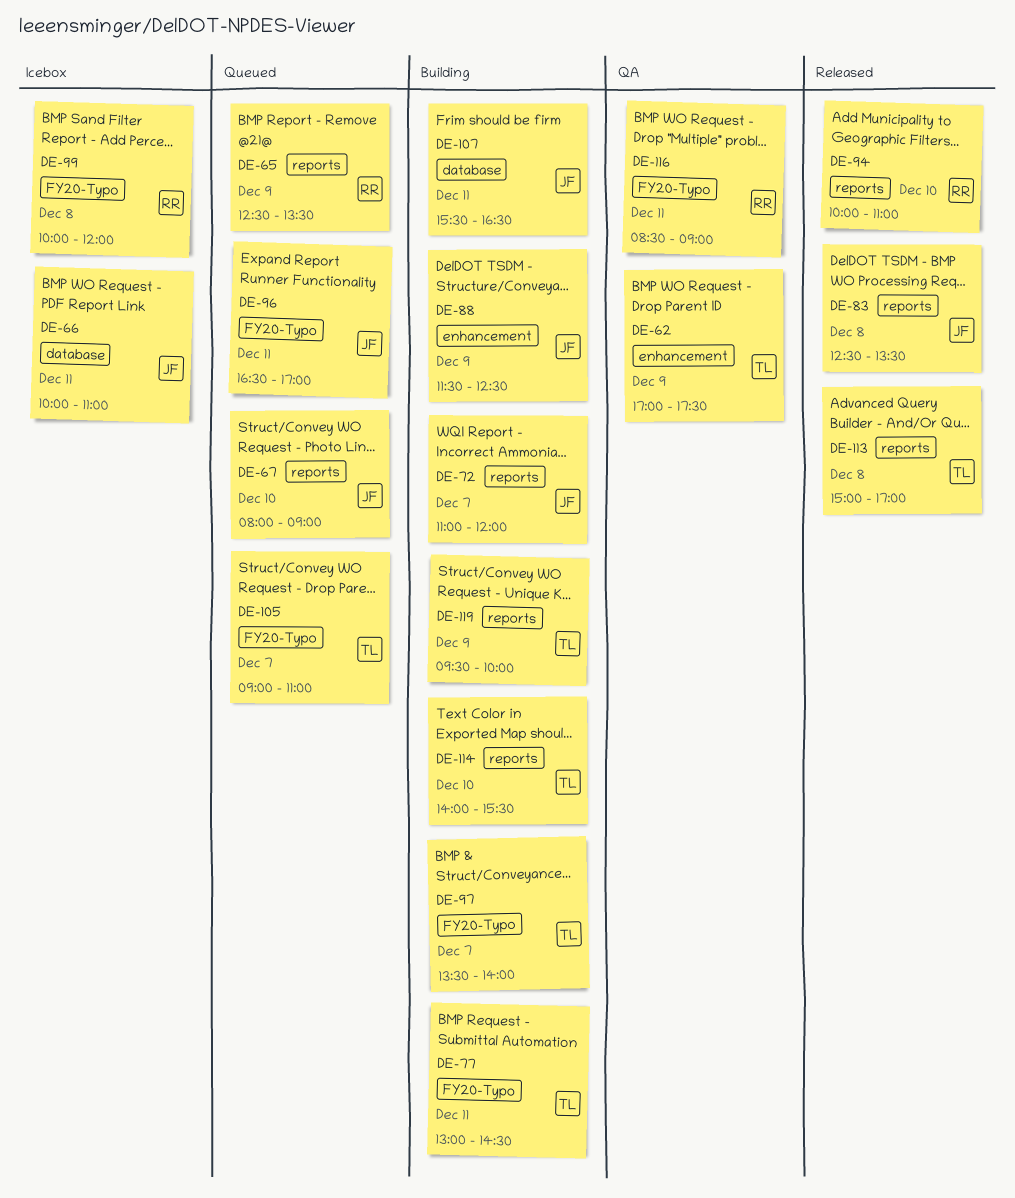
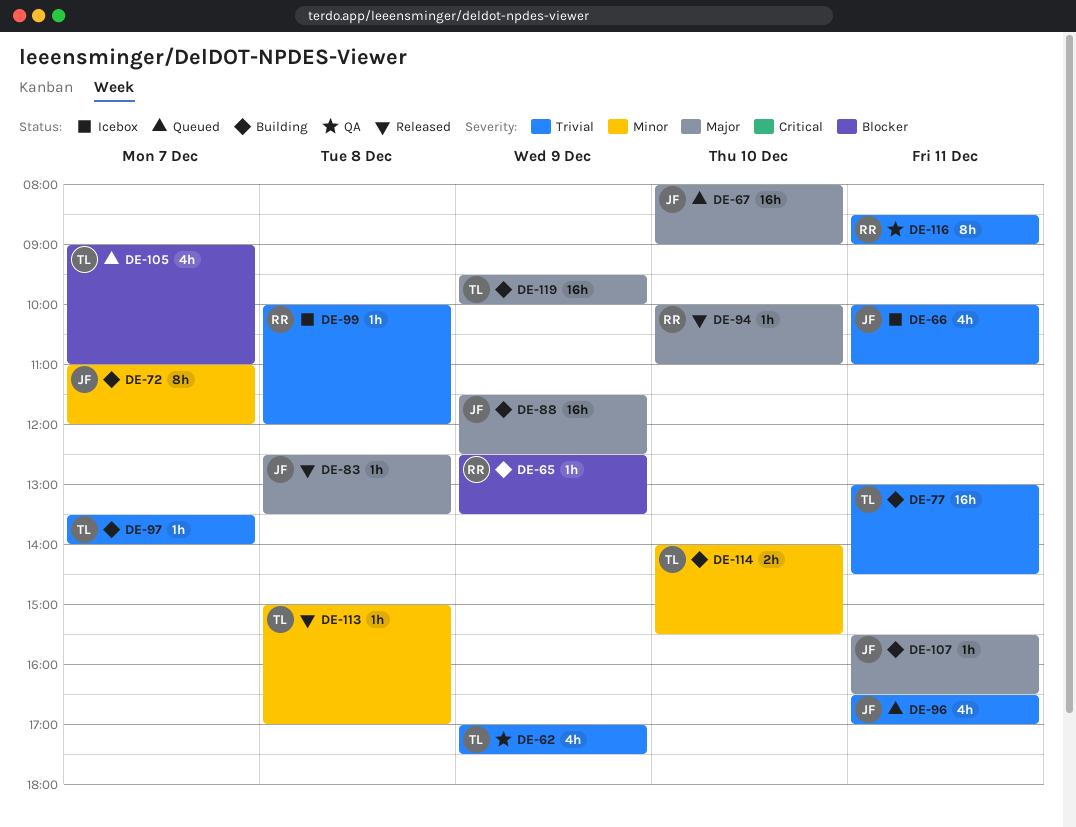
DE-65, status: Queued -> Building

